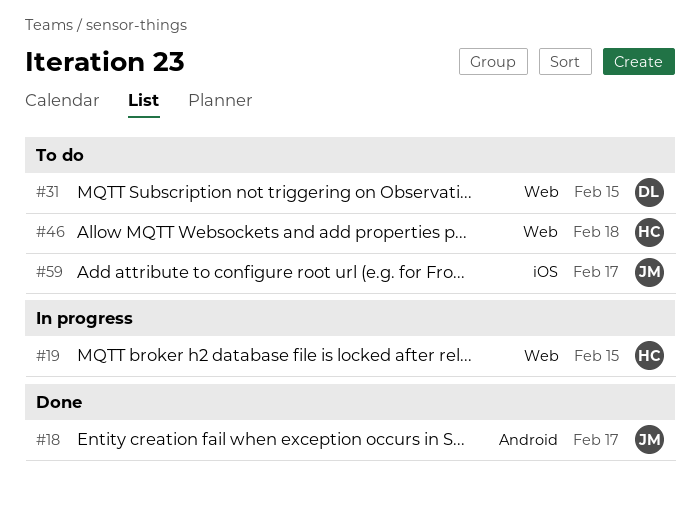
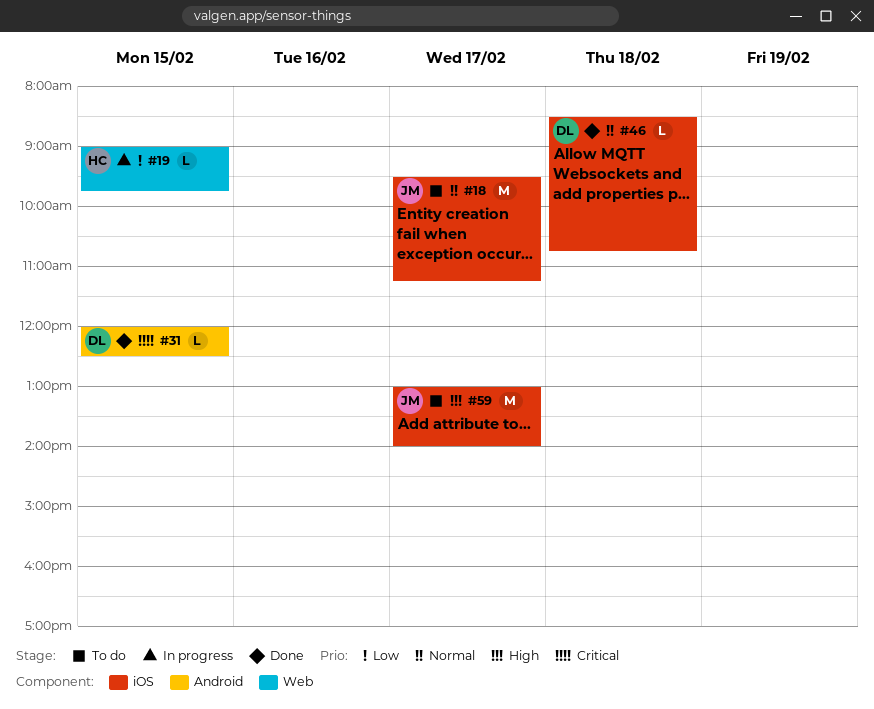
#18, status: Done -> To do
#18, label: Android -> iOS
#31, status: To do -> Done
#31, label: Web -> Android
#46, status: To do -> Done
#46, owner: HC -> DL
#46, label: Web -> iOS

